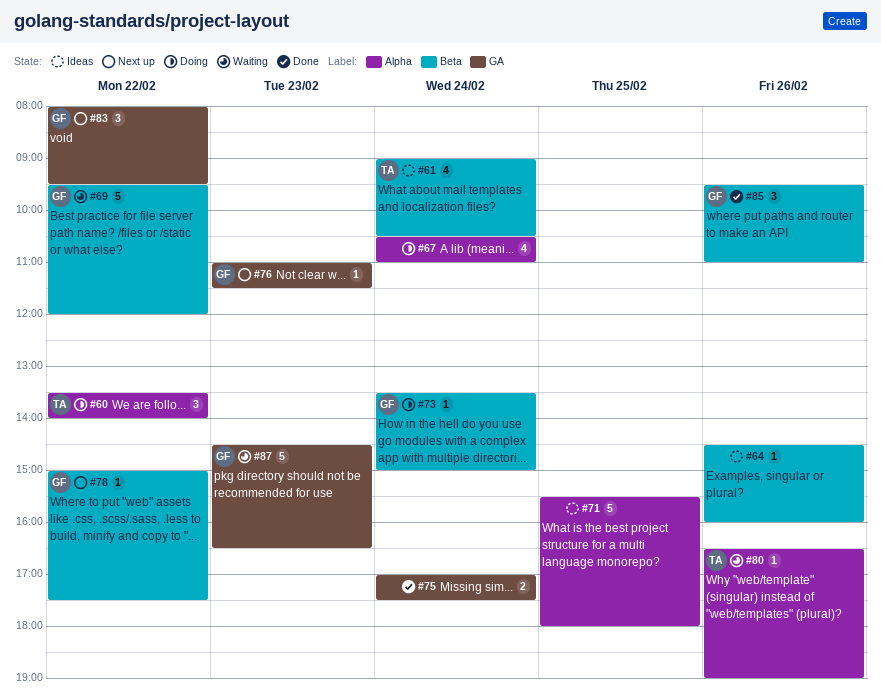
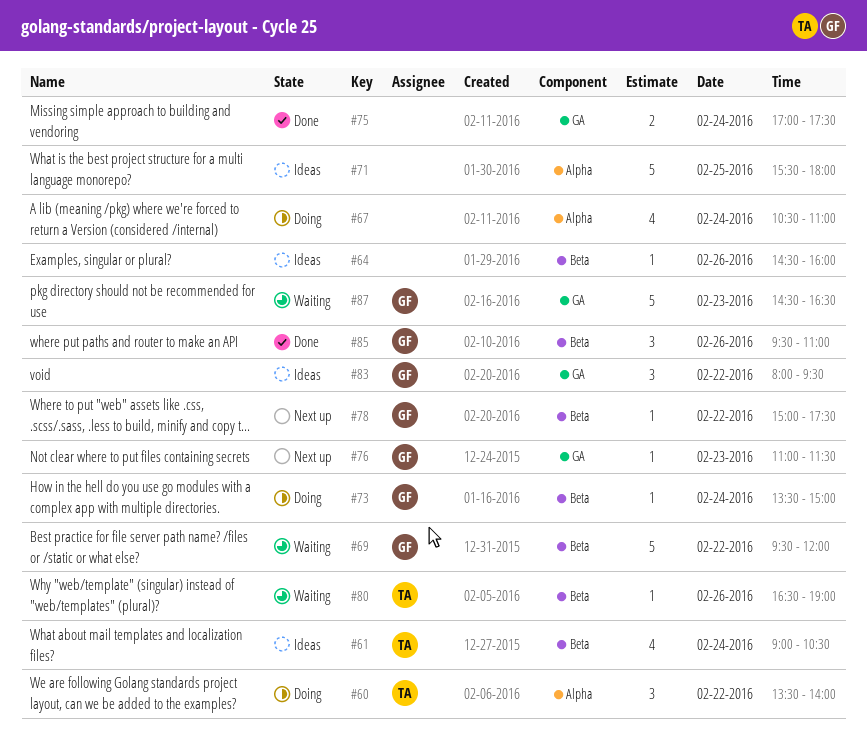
#80, label: Alpha -> Beta
#83, status: Next up -> Ideas

